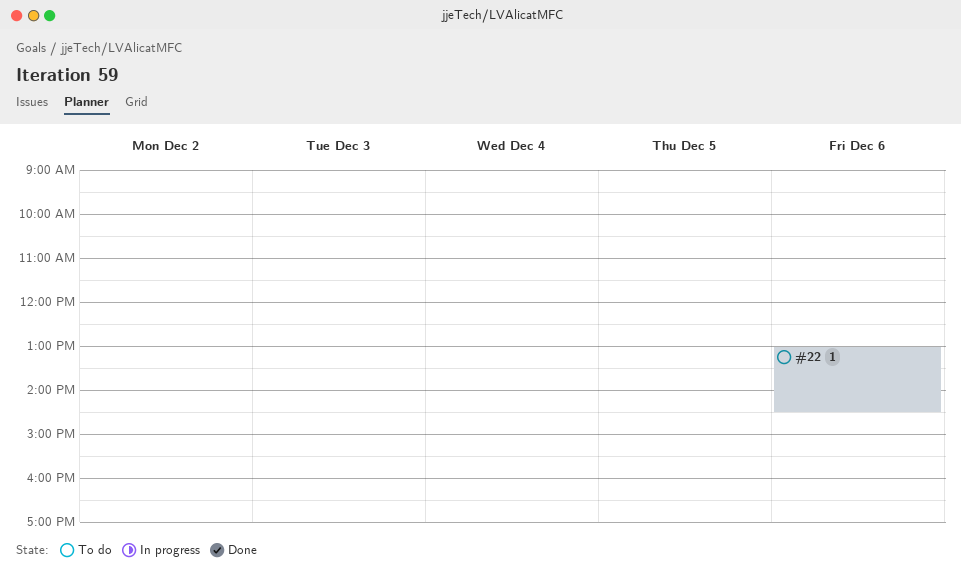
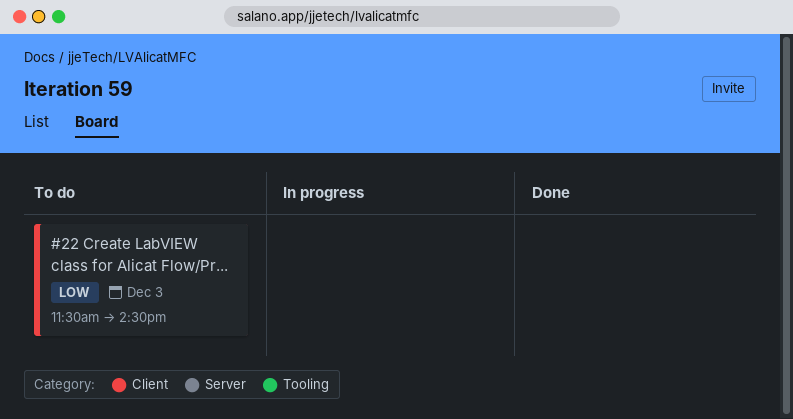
#22, day: Dec 6 -> Dec 3
#22, begins: 13:00 -> 11:30

